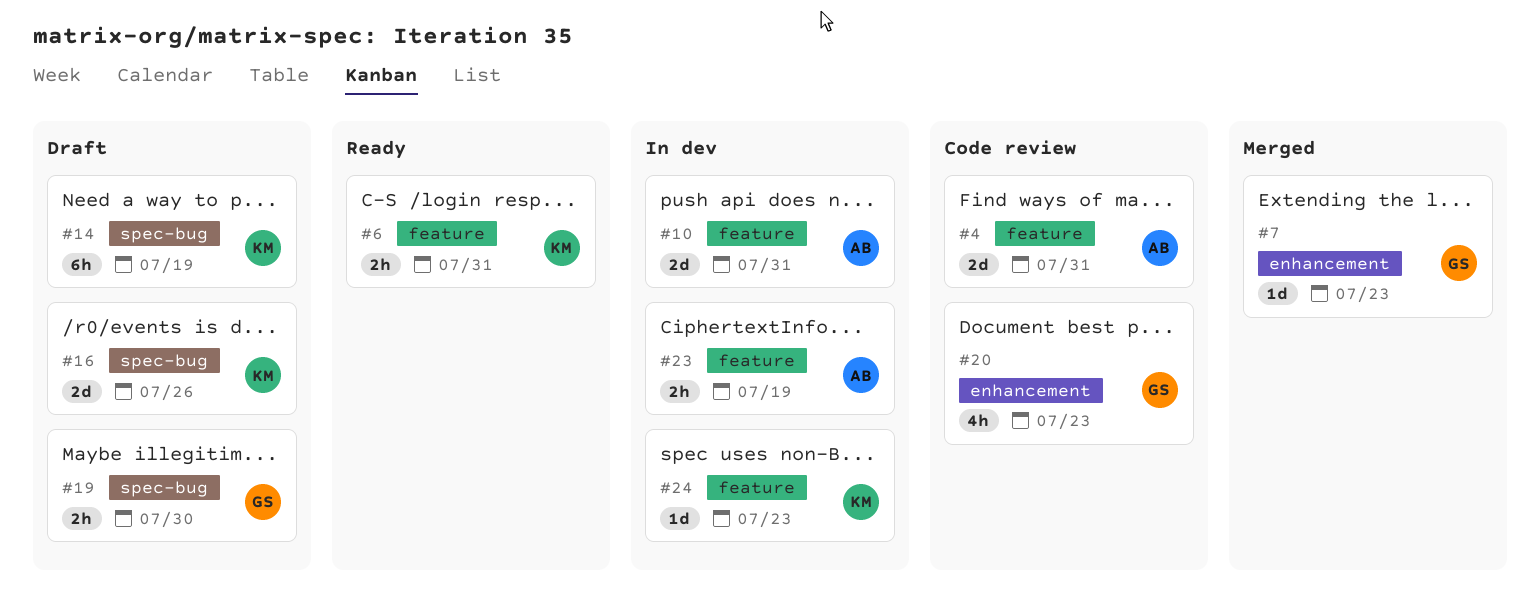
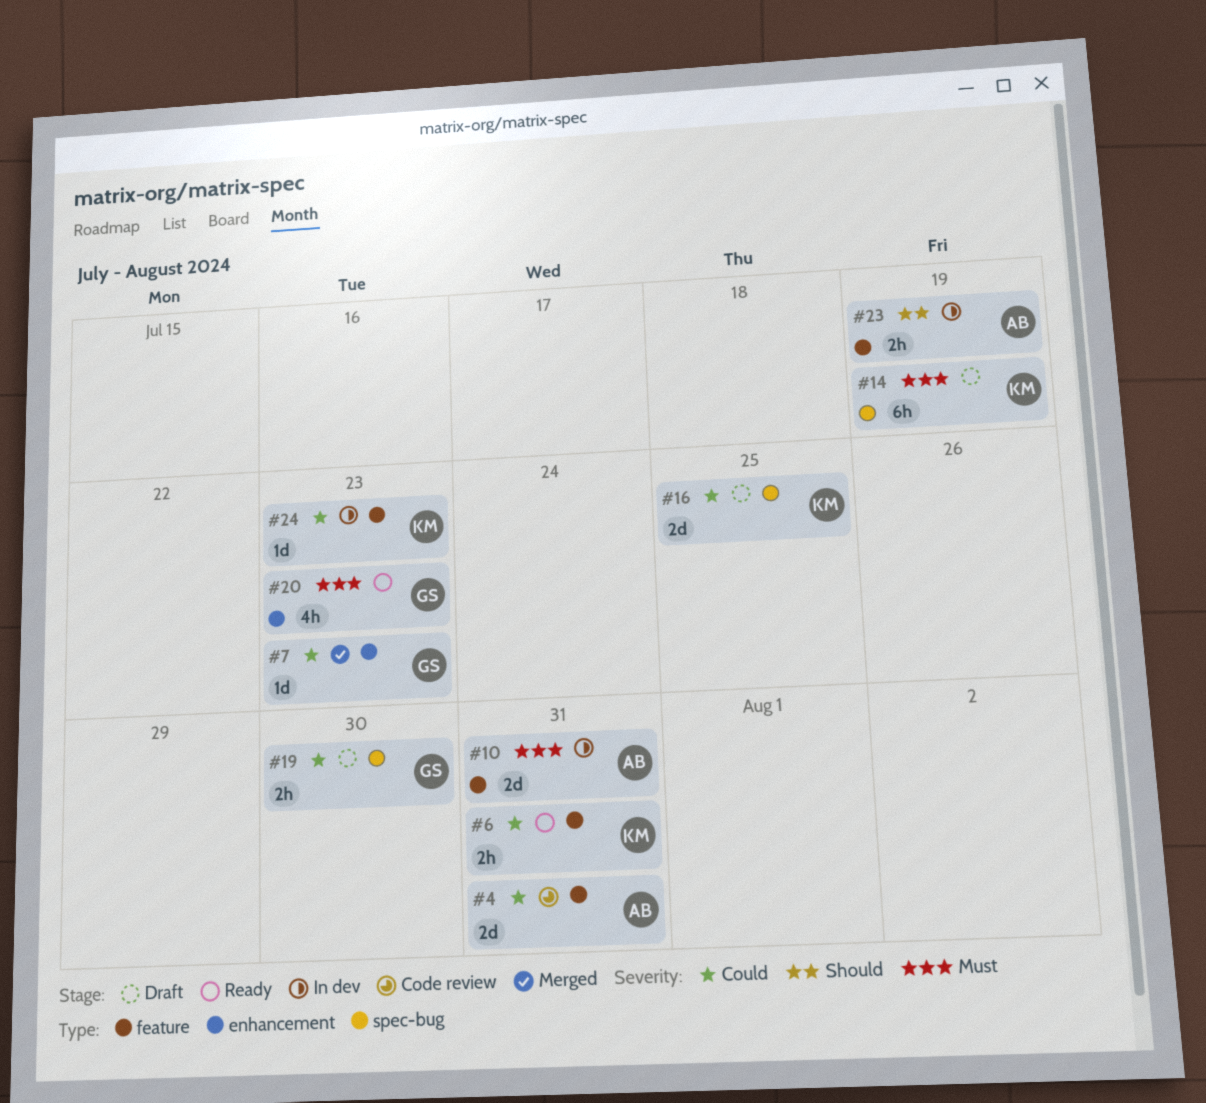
#16, due: Jul 26 -> Jul 25
#20, status: Code review -> Ready

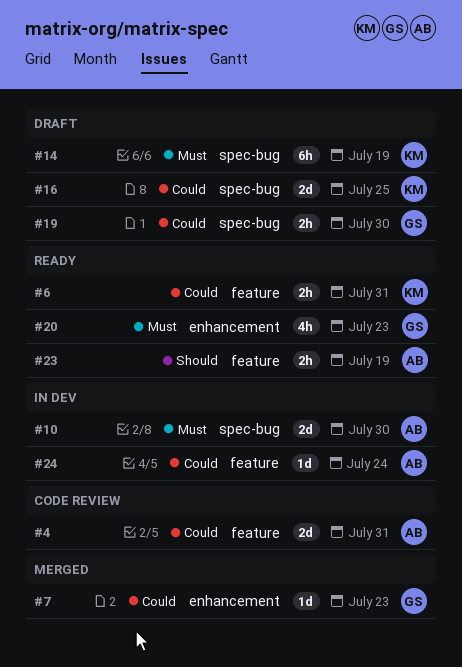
#10, label: feature -> spec-bug
#10, due: Jul 31 -> Jul 30
#23, status: In dev -> Ready
#24, owner: KM -> AB
#24, due: Jul 23 -> Jul 24

